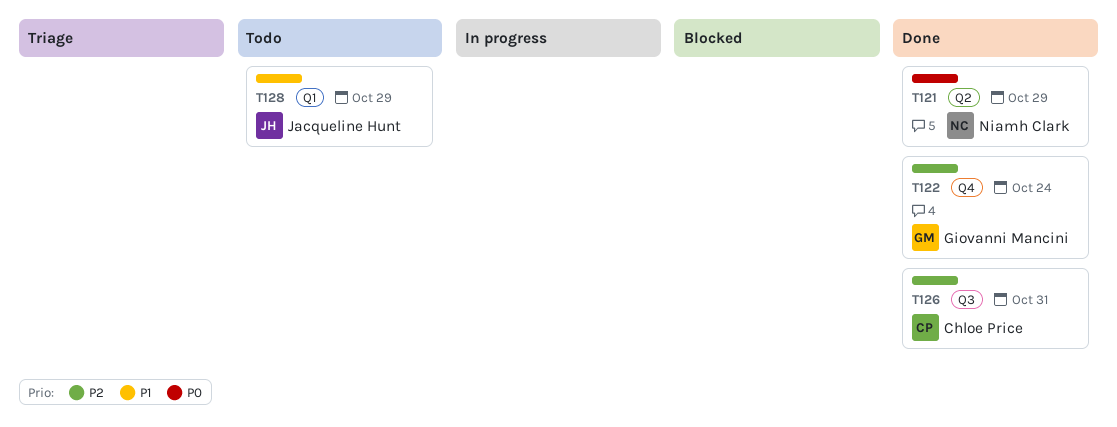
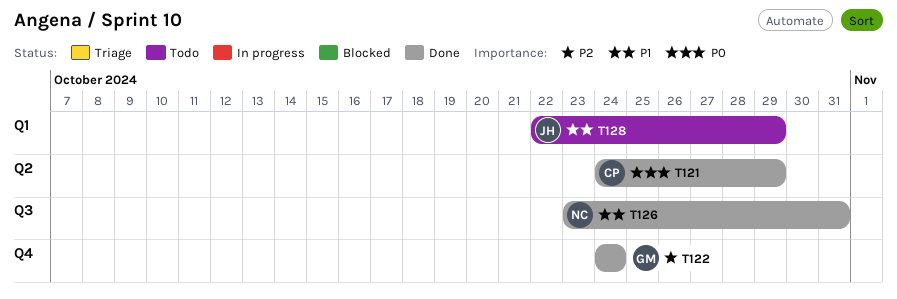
T121, owner: Niamh Clark -> Chloe Price
T126, owner: Chloe Price -> Niamh Clark
T126, priority: P2 -> P1

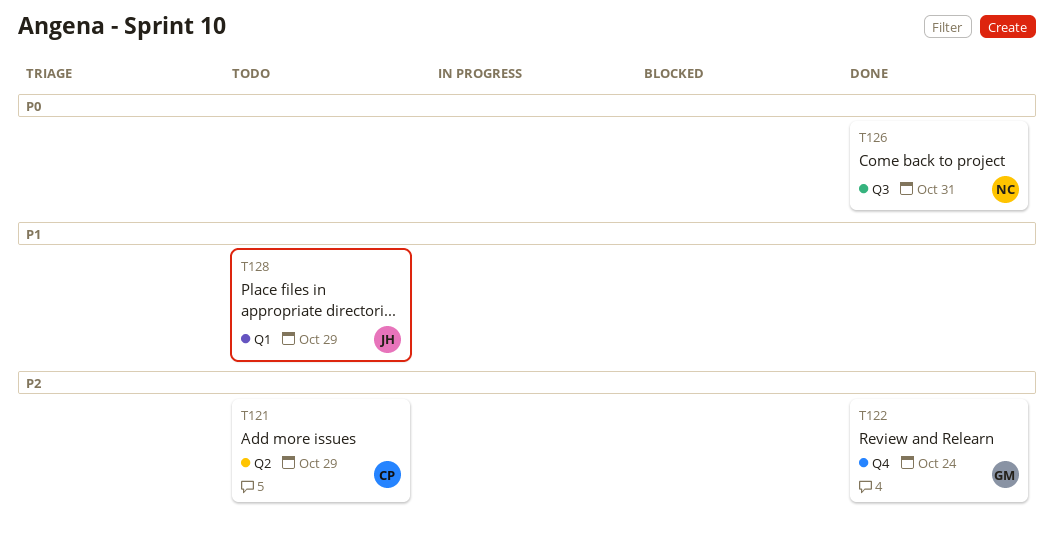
T121, status: Done -> Todo
T121, priority: P0 -> P2
T126, priority: P1 -> P0

